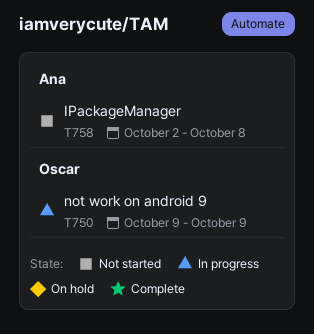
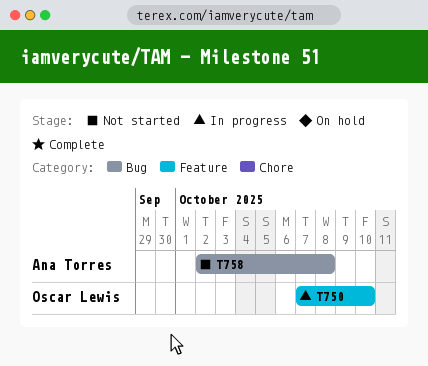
T750, start: Oct 9 -> Oct 7
T750, due: Oct 9 -> Oct 10

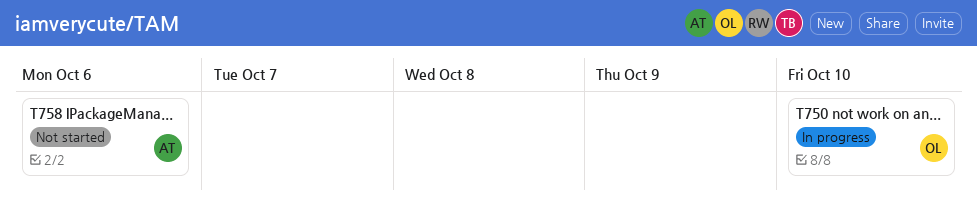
T758, due: Oct 8 -> Oct 6

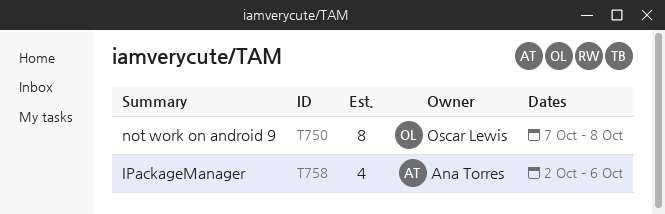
T750, due: Oct 10 -> Oct 8

